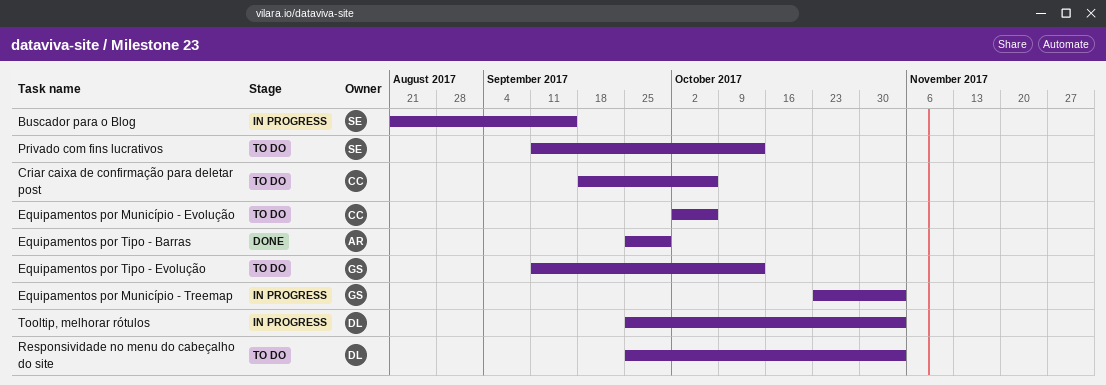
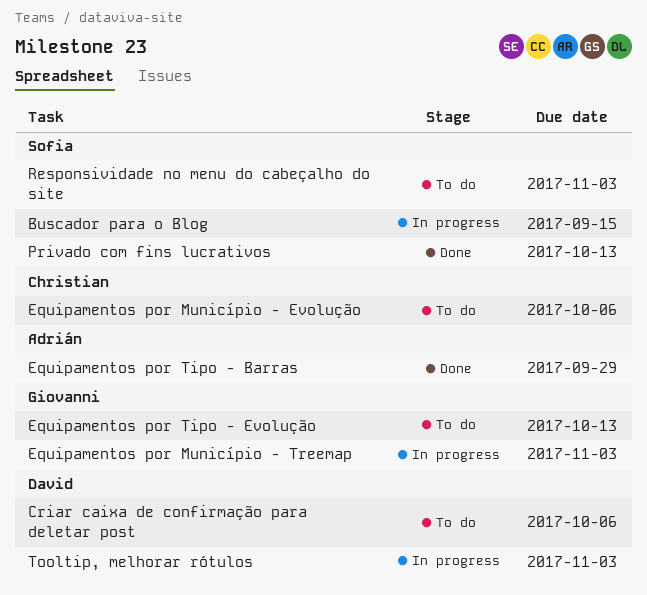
Criar caixa de confirmação para deletar post, owner: Christian -> David
Privado com fins lucrativos, status: To do -> Done
Responsividade no menu do cabeçalho do site, owner: David -> Sofia

